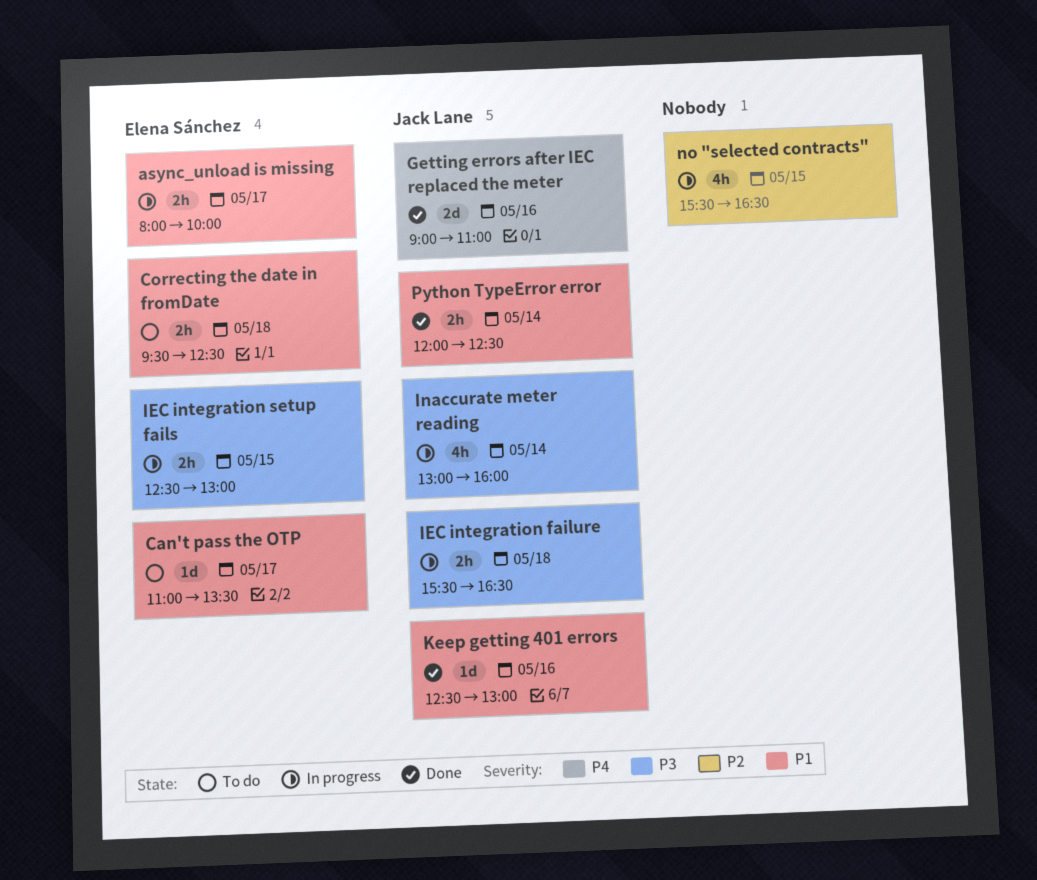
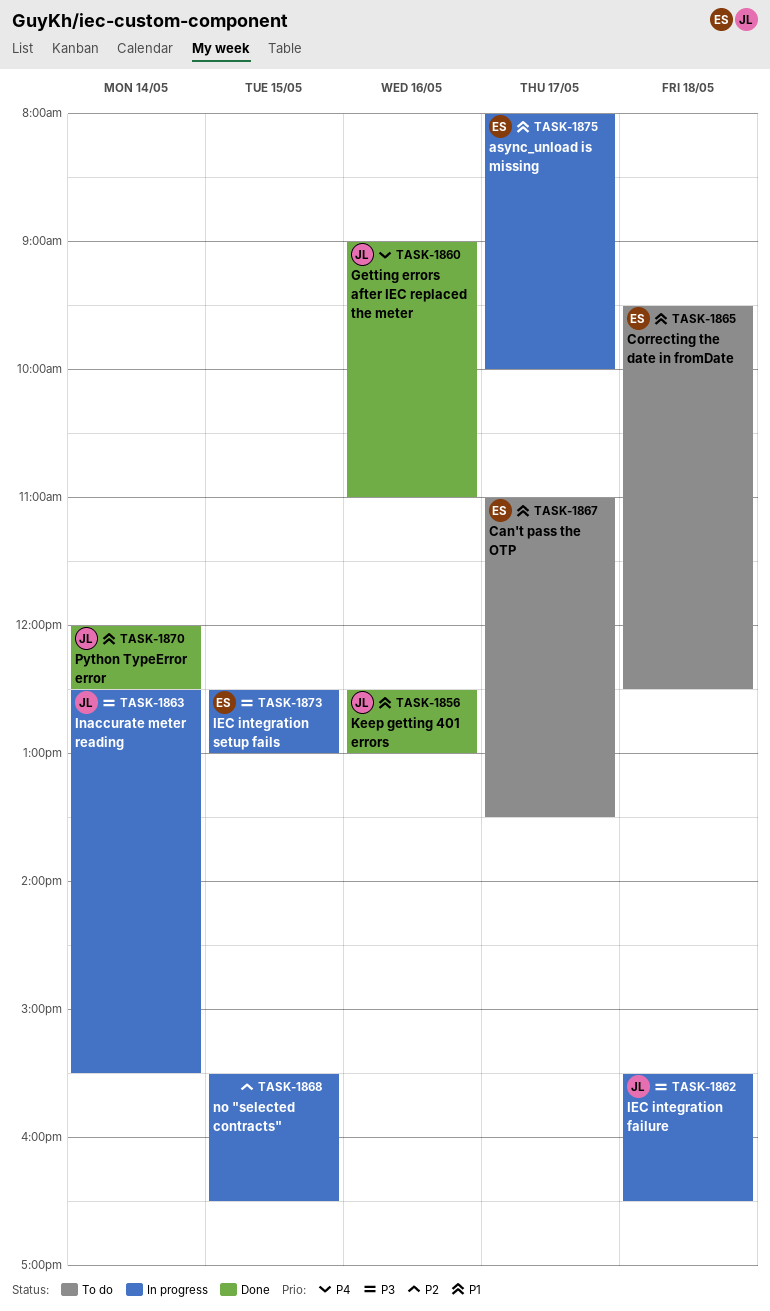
Inaccurate meter reading, begins: 13:00 -> 12:30
Inaccurate meter reading, ends: 16:00 -> 15:30

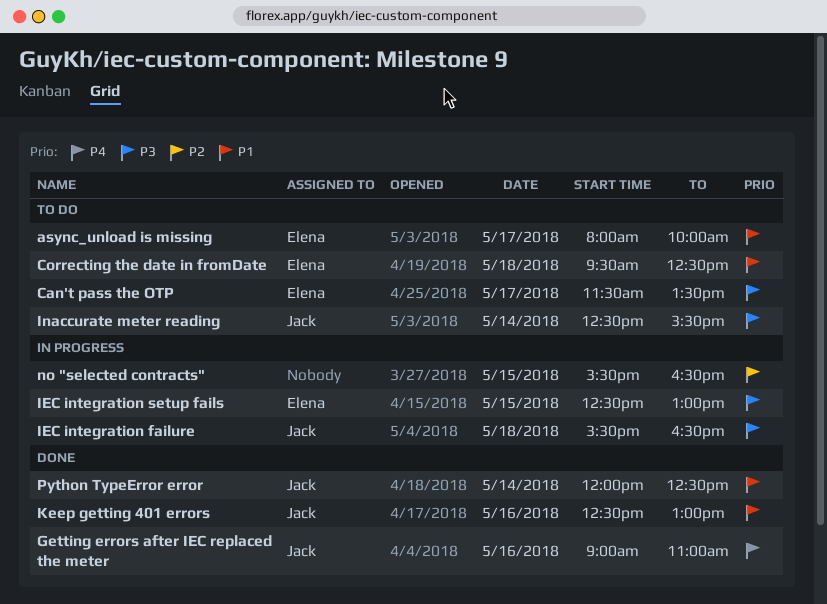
async_unload is missing, status: In progress -> To do
Can't pass the OTP, priority: P1 -> P3
Can't pass the OTP, begins: 11:00 -> 11:30
Inaccurate meter reading, status: In progress -> To do

